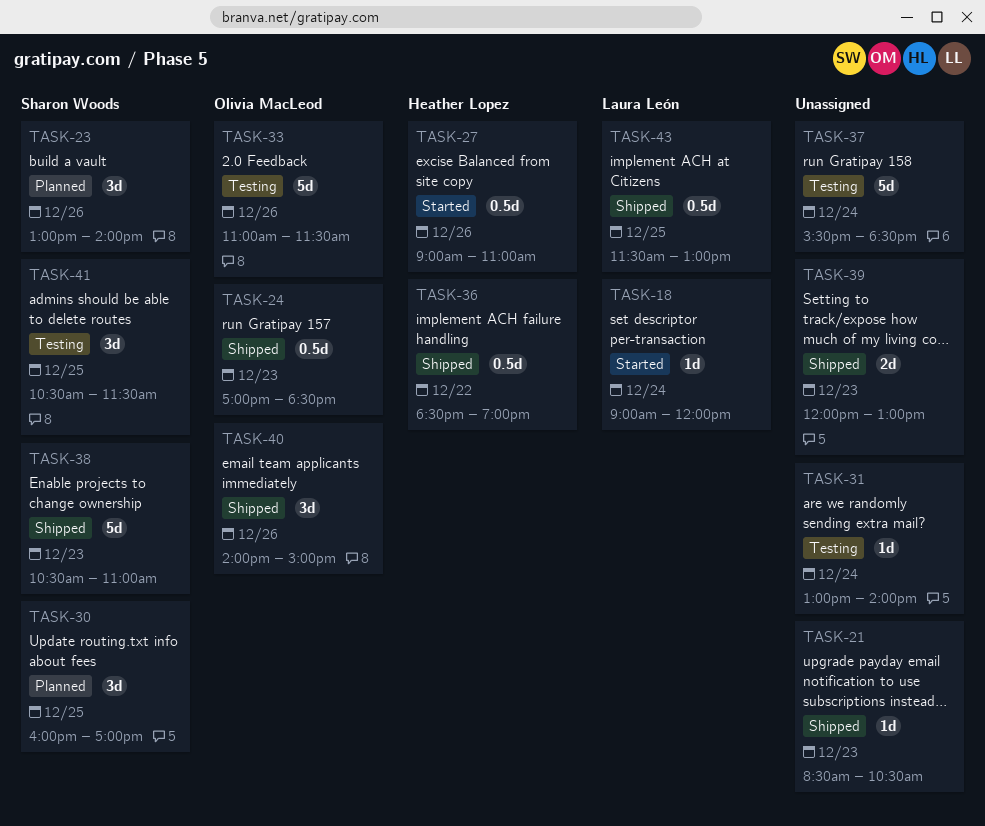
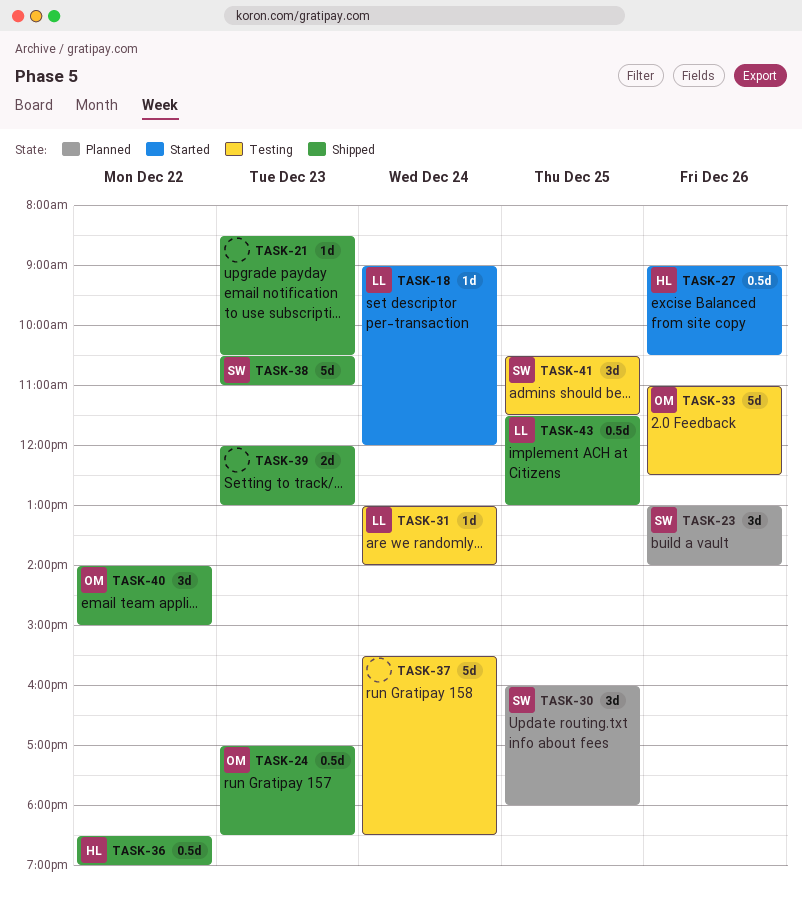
TASK-27, ends: 11:00 -> 10:30
TASK-30, ends: 17:00 -> 18:00
TASK-31, owner: none -> Laura León
TASK-33, ends: 11:30 -> 12:30
TASK-40, day: Dec 26 -> Dec 22

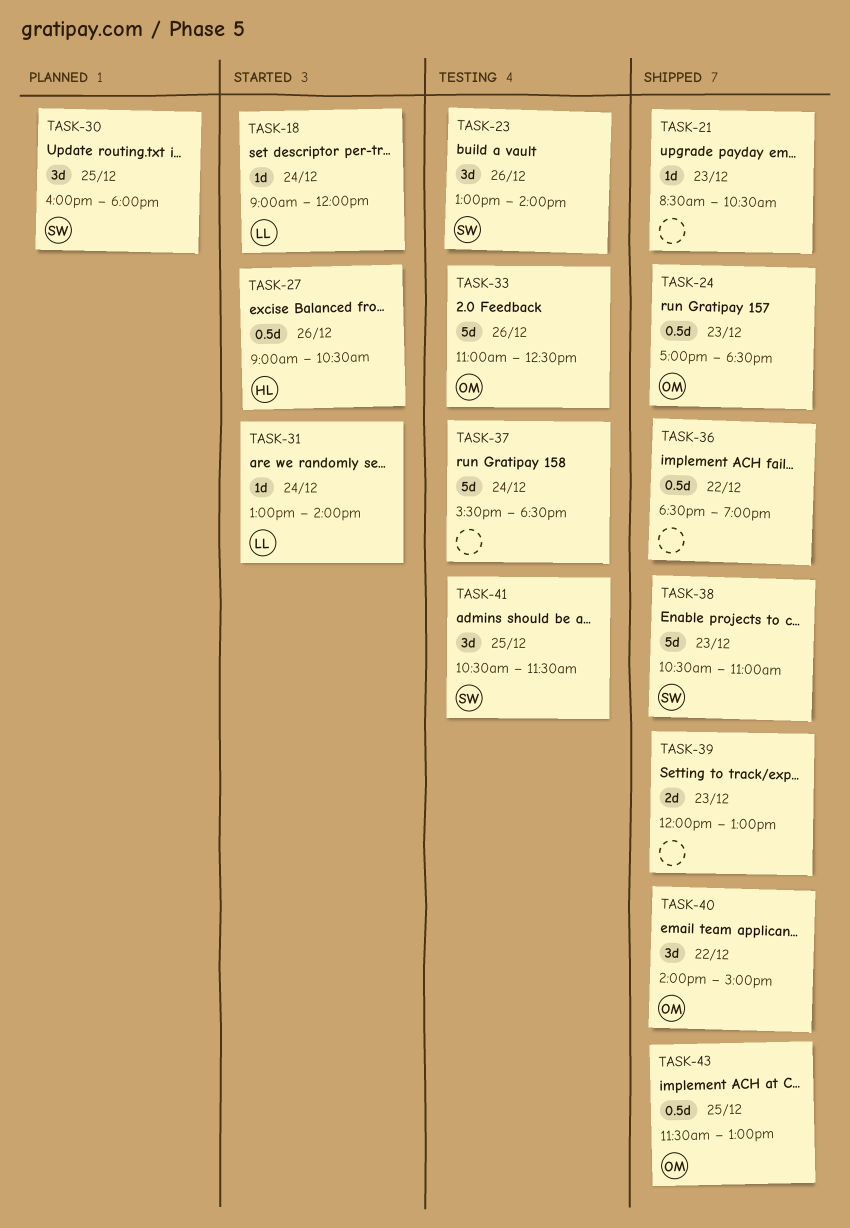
TASK-23, status: Planned -> Testing
TASK-31, status: Testing -> Started
TASK-36, owner: HL -> none
TASK-43, owner: LL -> OM

